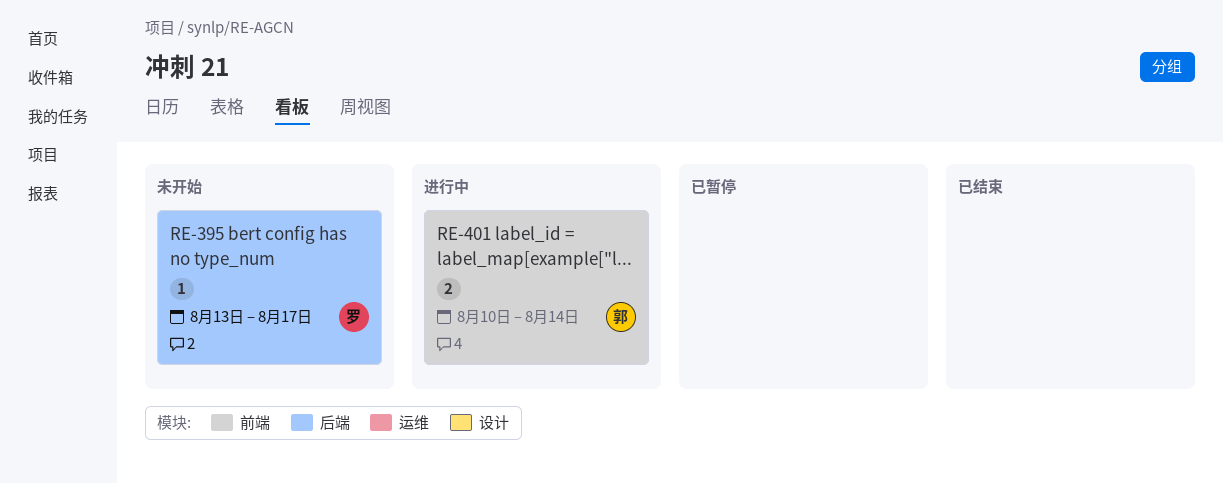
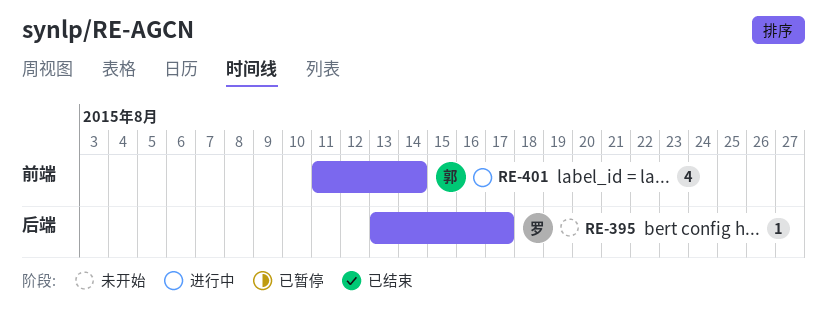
RE-401, estimate: 2 -> 4
RE-401, start: Aug 10 -> Aug 11

